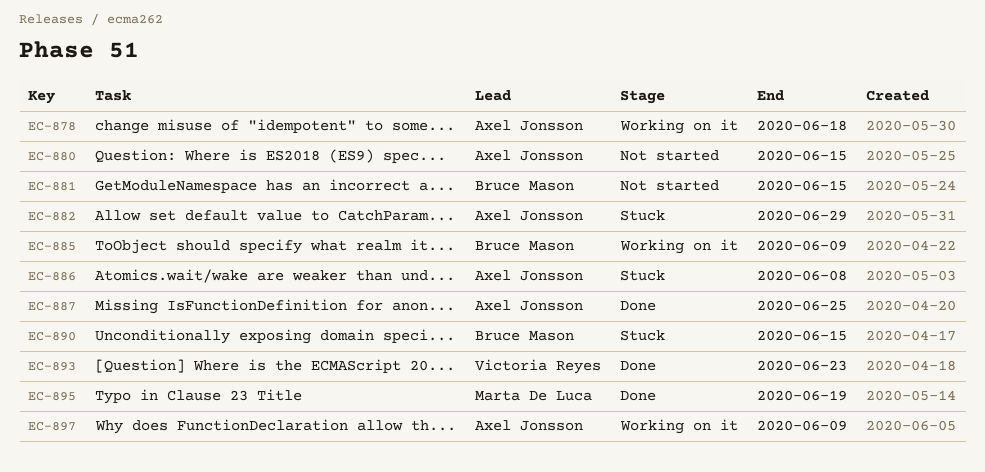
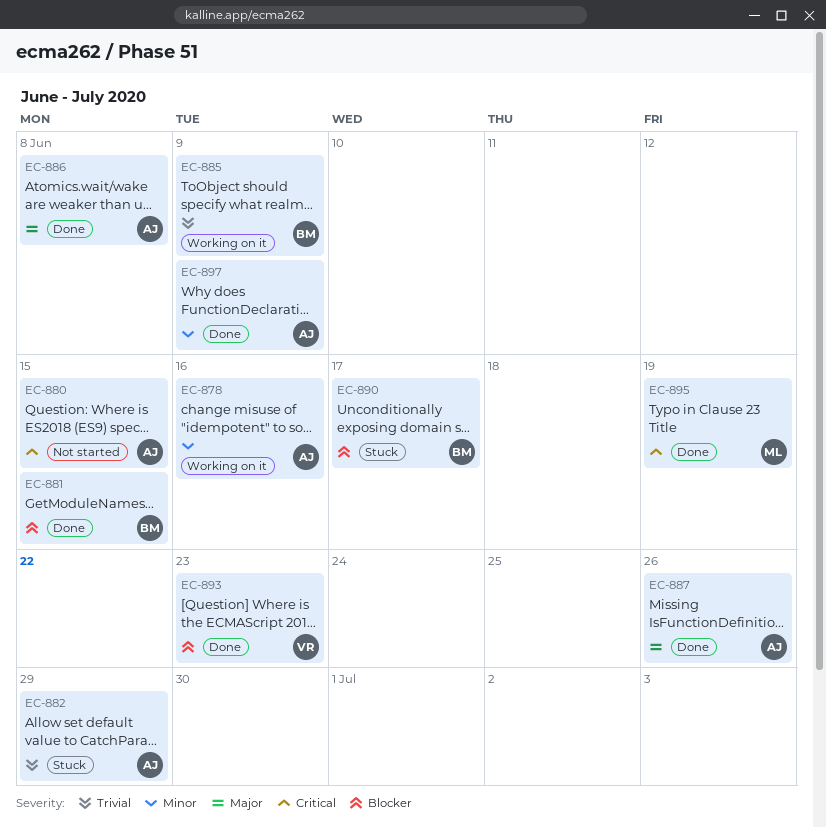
EC-878, due: Jun 18 -> Jun 16
EC-881, status: Not started -> Done
EC-886, status: Stuck -> Done
EC-887, due: Jun 25 -> Jun 26
EC-890, due: Jun 15 -> Jun 17
EC-897, status: Working on it -> Done

